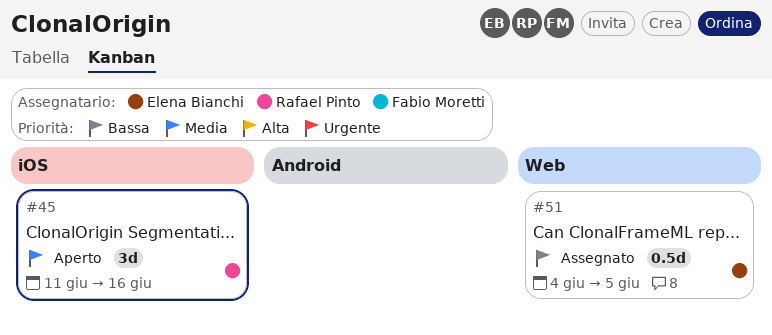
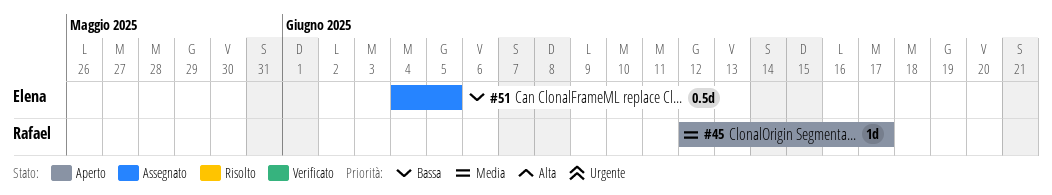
#45, estimate: 3d -> 1d
#45, start: Jun 11 -> Jun 12
#45, due: Jun 16 -> Jun 17

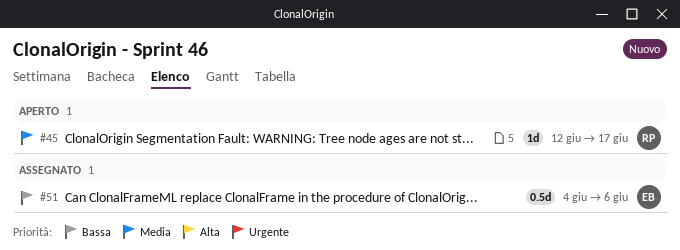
#51, due: Jun 5 -> Jun 6

